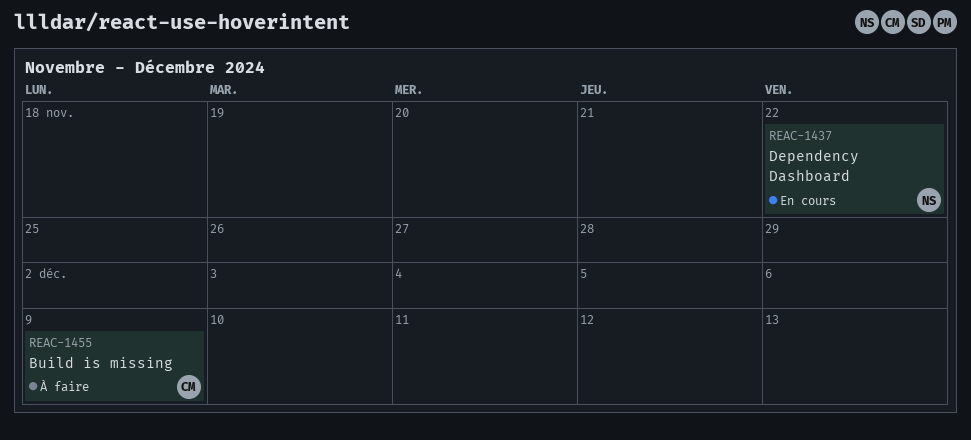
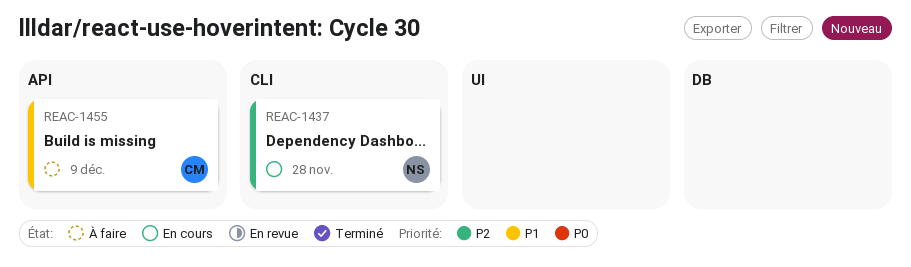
REAC-1437, due: Nov 22 -> Nov 28

